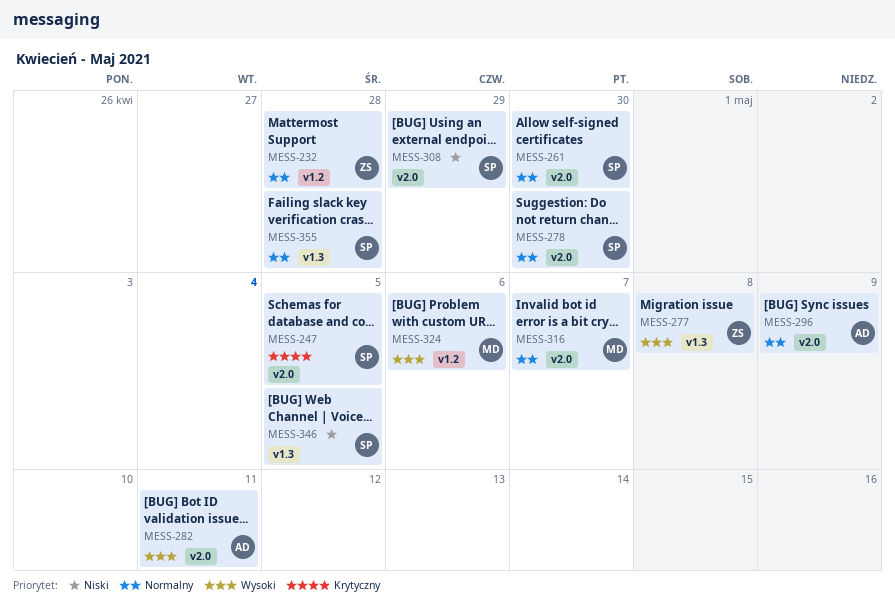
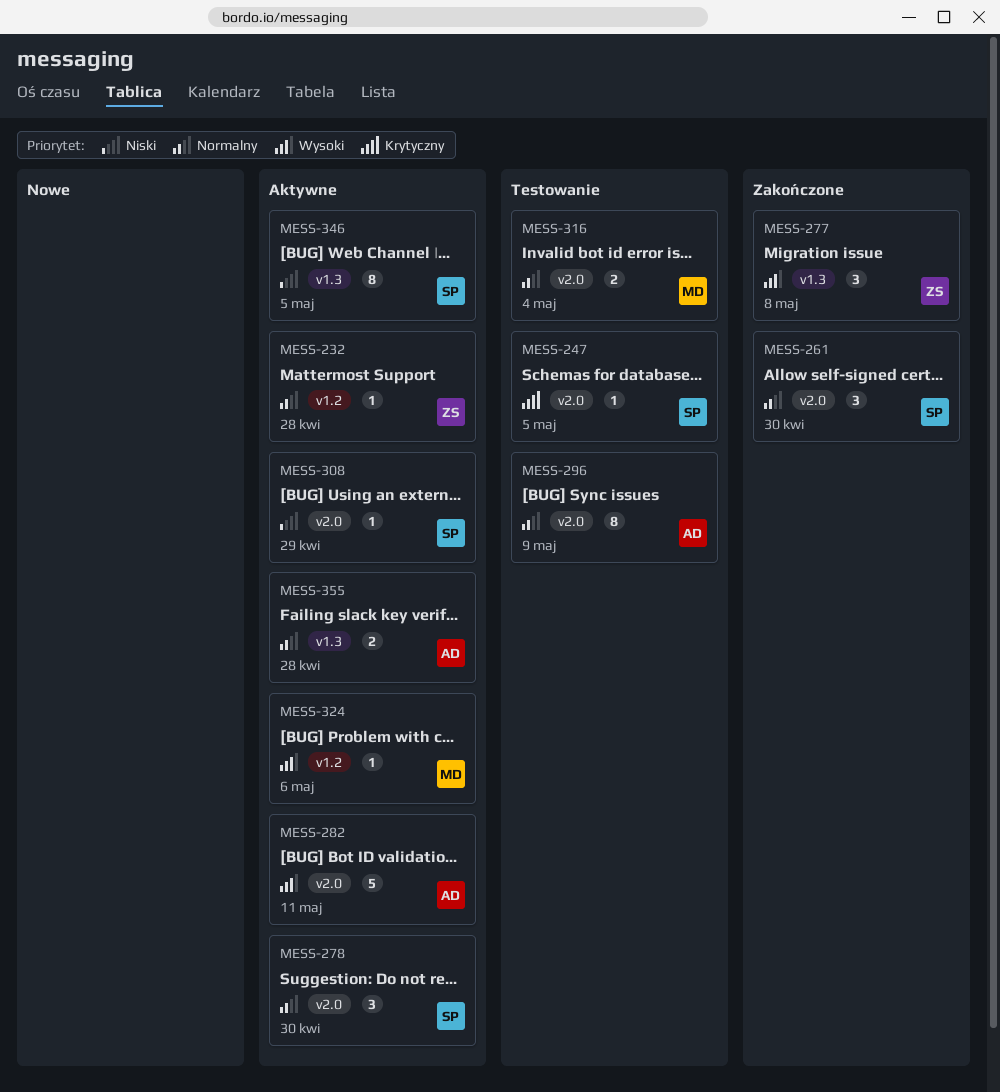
MESS-316, due: May 7 -> May 4
MESS-355, owner: SP -> AD

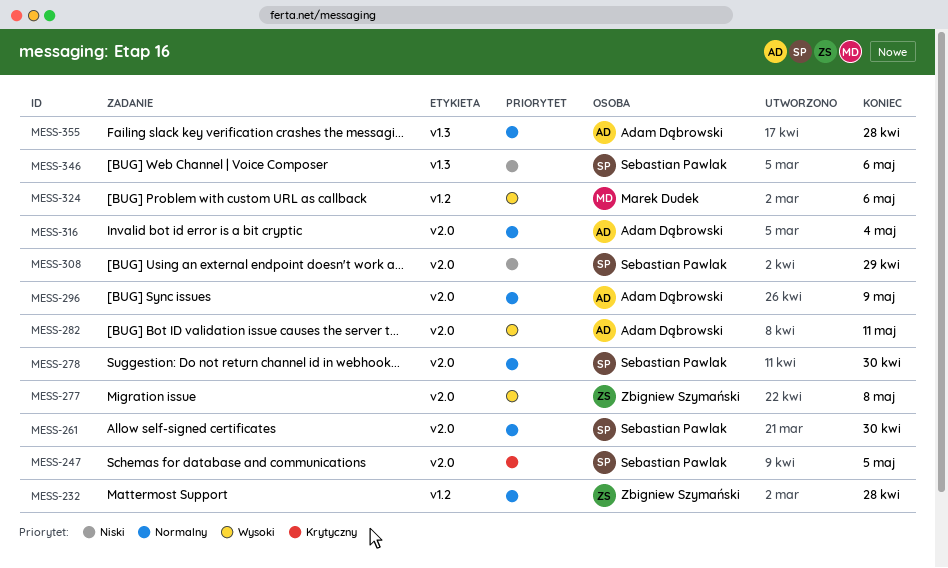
MESS-277, label: v1.3 -> v2.0
MESS-316, owner: Marek Dudek -> Adam Dąbrowski
MESS-346, due: May 5 -> May 6

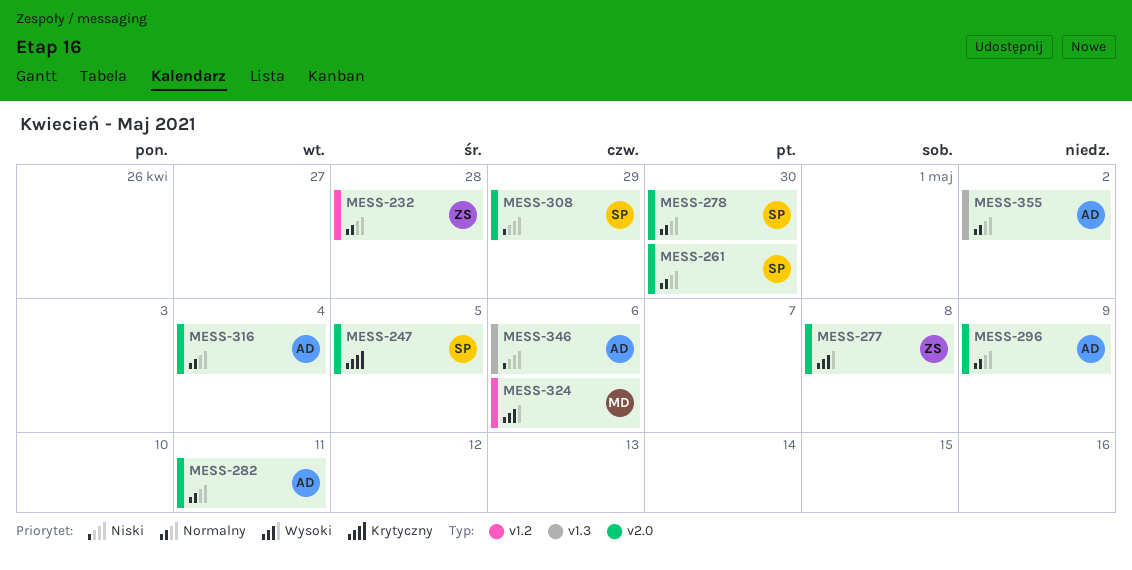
MESS-282, priority: Wysoki -> Normalny
MESS-346, owner: Sebastian Pawlak -> Adam Dąbrowski
MESS-355, due: Apr 28 -> May 2

